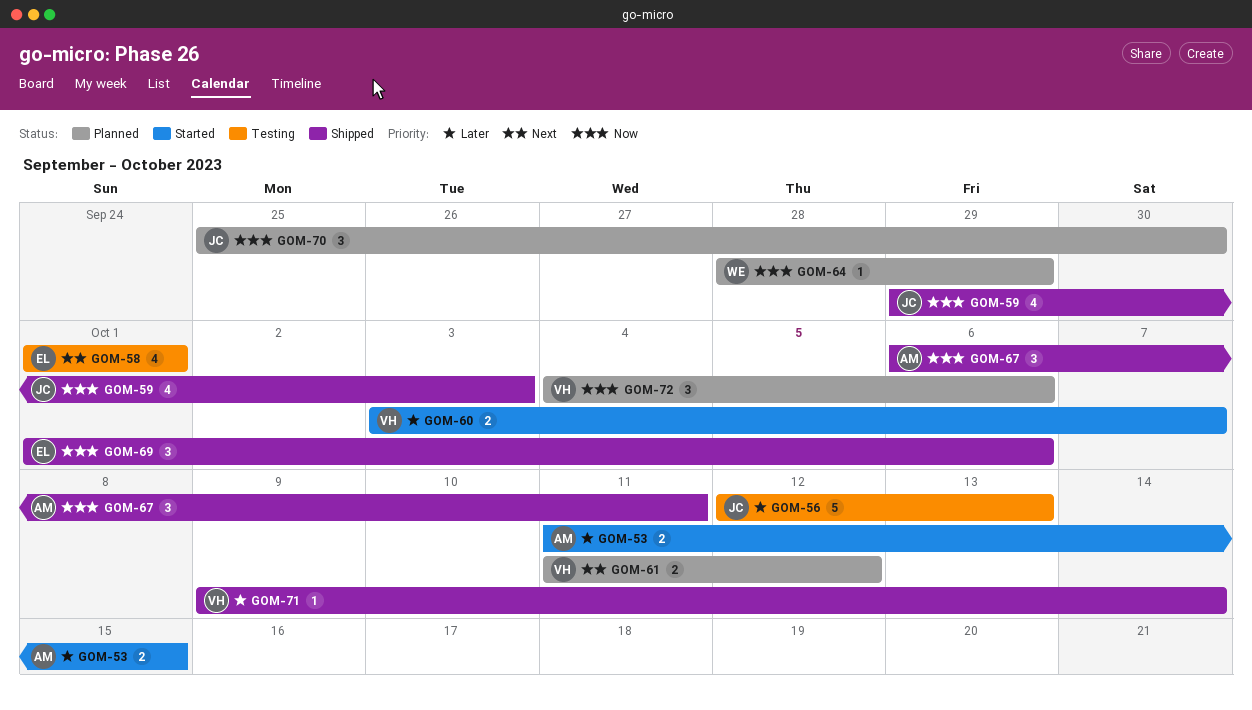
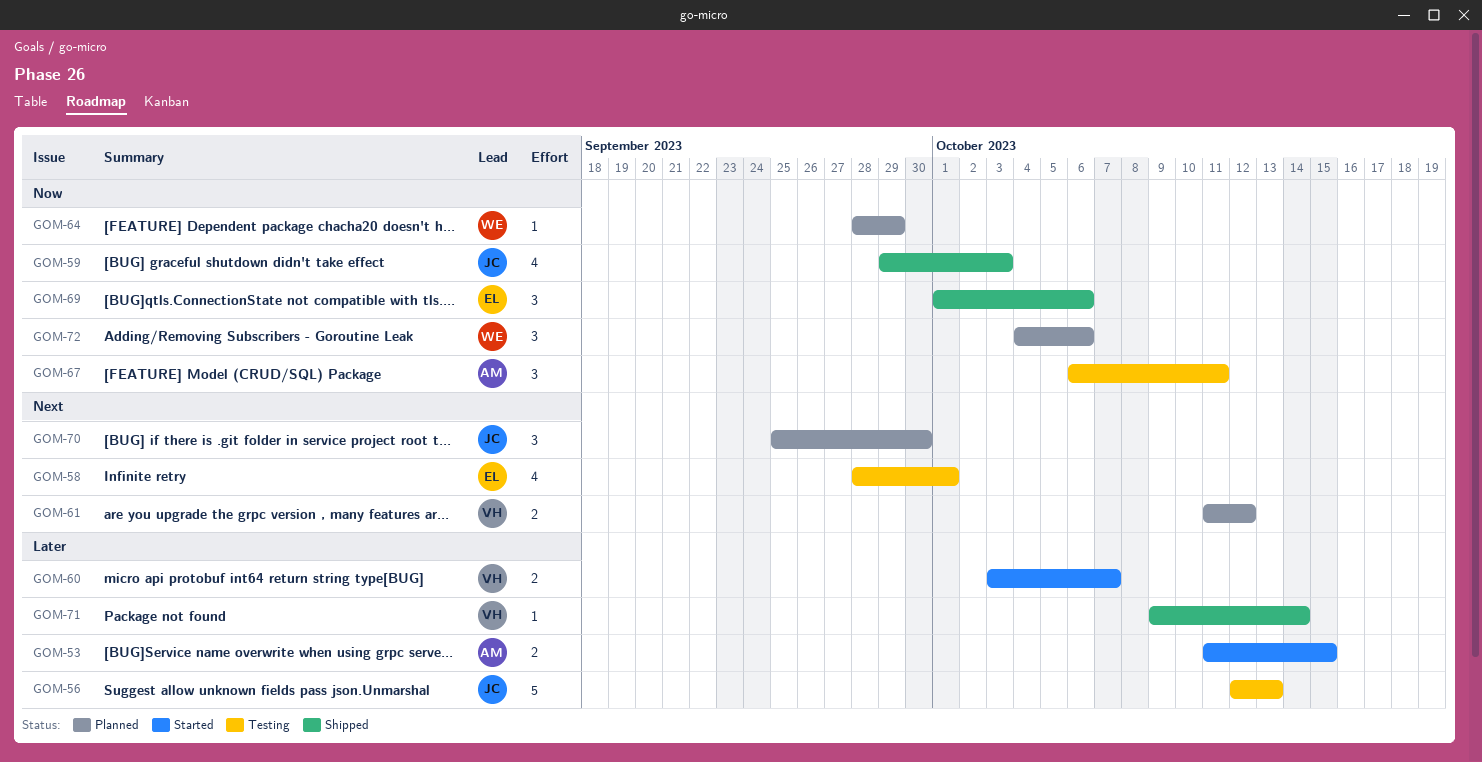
GOM-58, start: Oct 1 -> Sep 28
GOM-67, status: Shipped -> Testing
GOM-70, priority: Now -> Next
GOM-72, owner: VH -> WE

